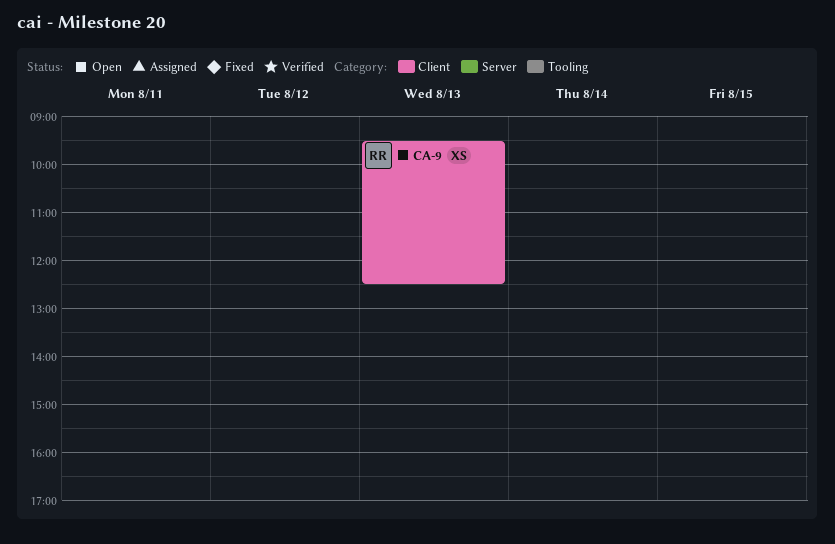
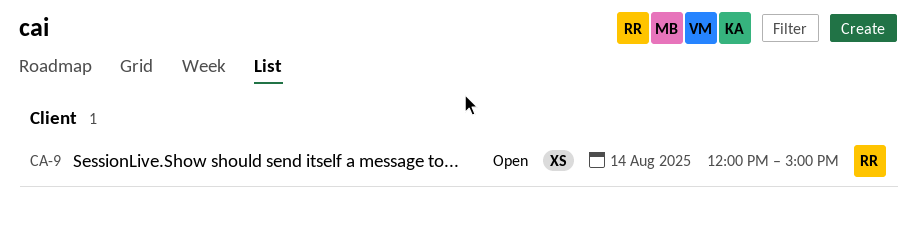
CA-9, day: Aug 13 -> Aug 14
CA-9, begins: 09:30 -> 12:00
CA-9, ends: 12:30 -> 15:00

